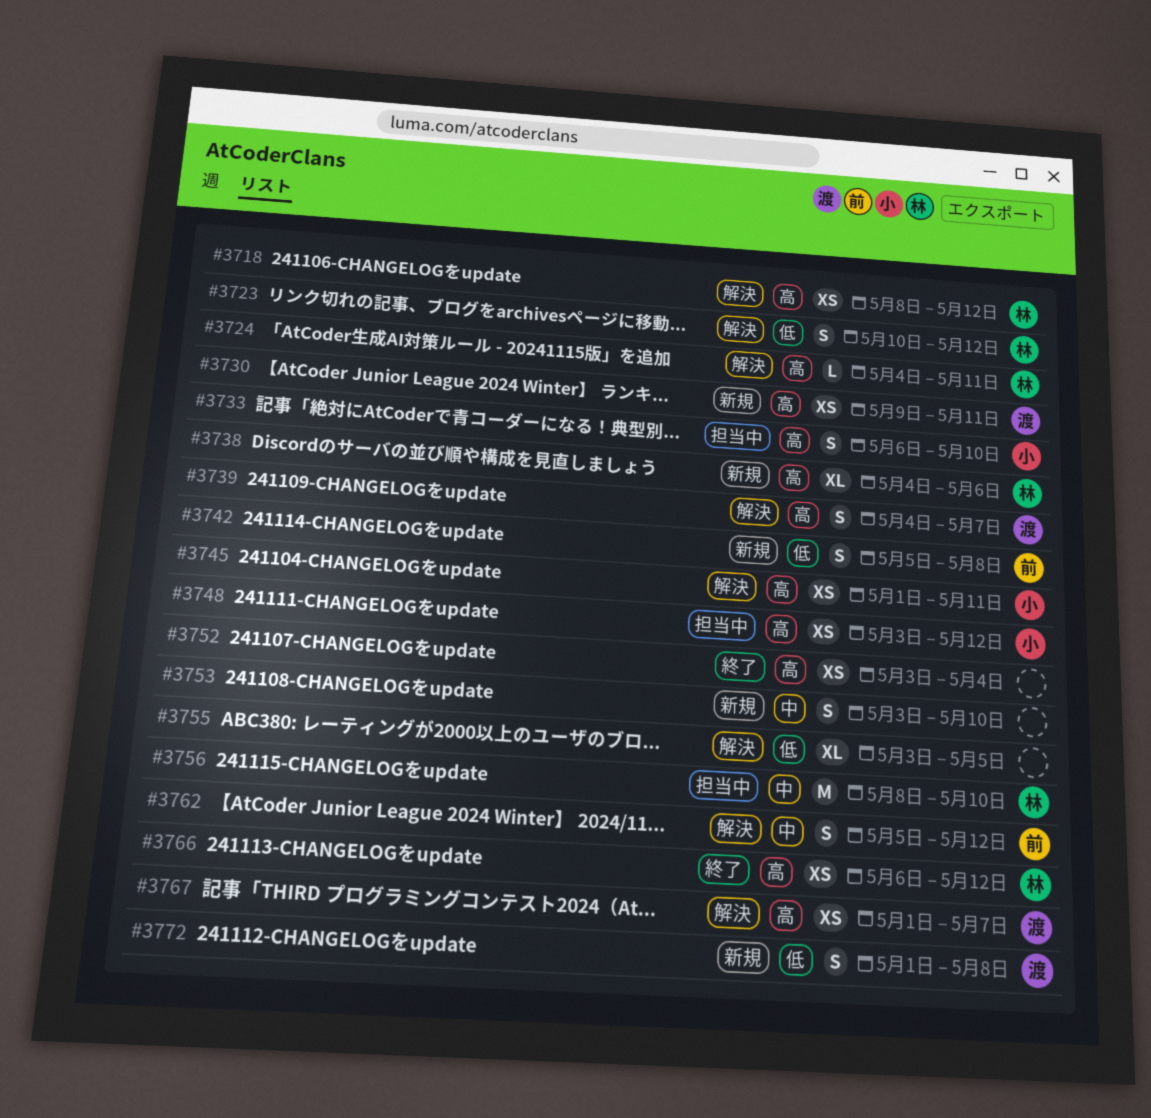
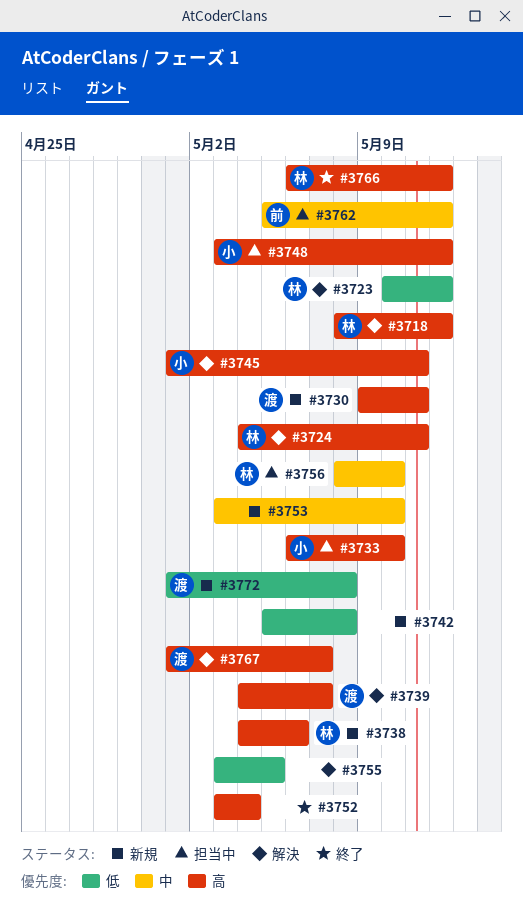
#3742, owner: 前 -> none
#3762, status: 解決 -> 担当中

